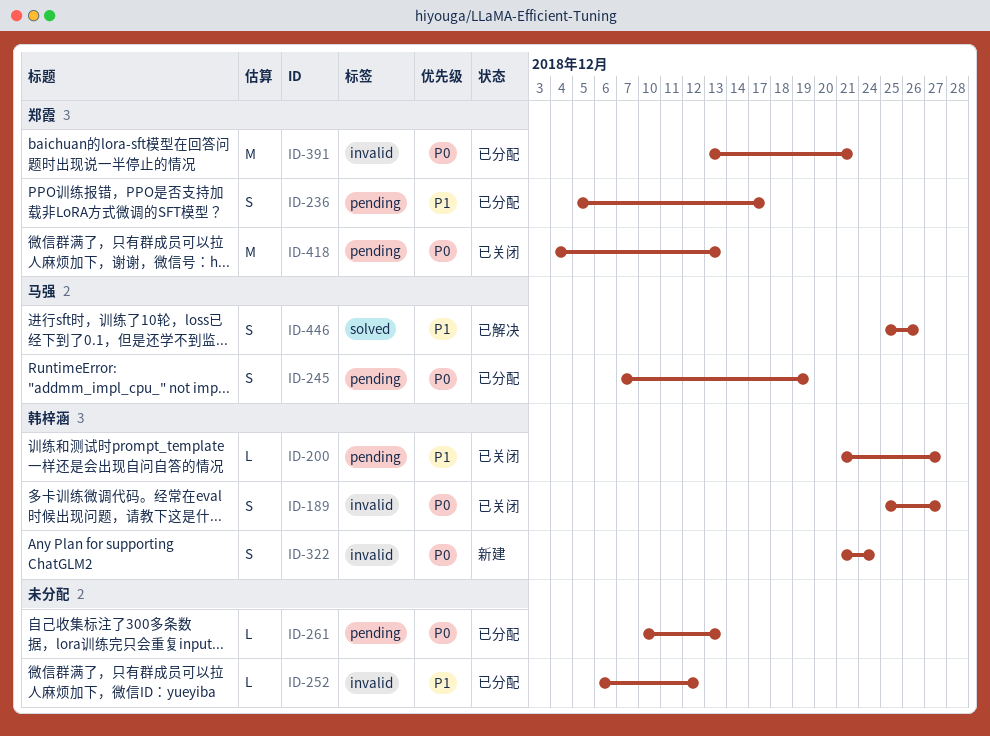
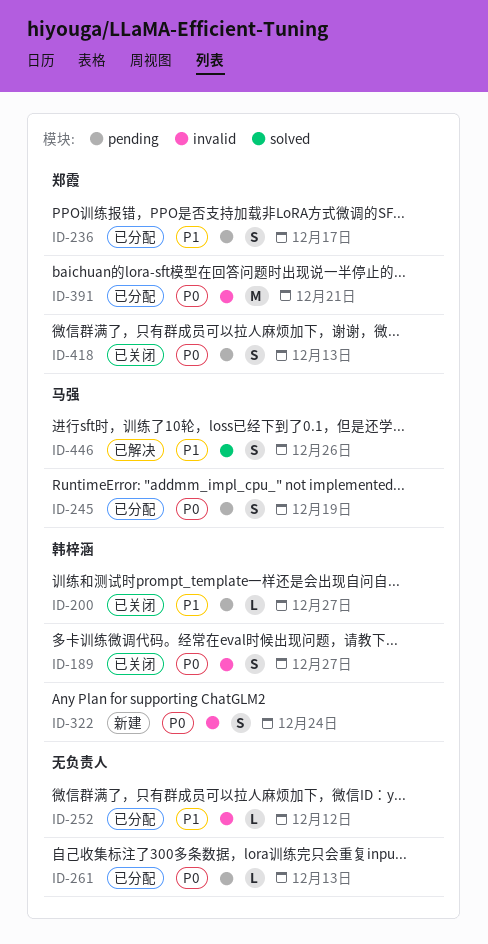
ID-418, estimate: M -> S

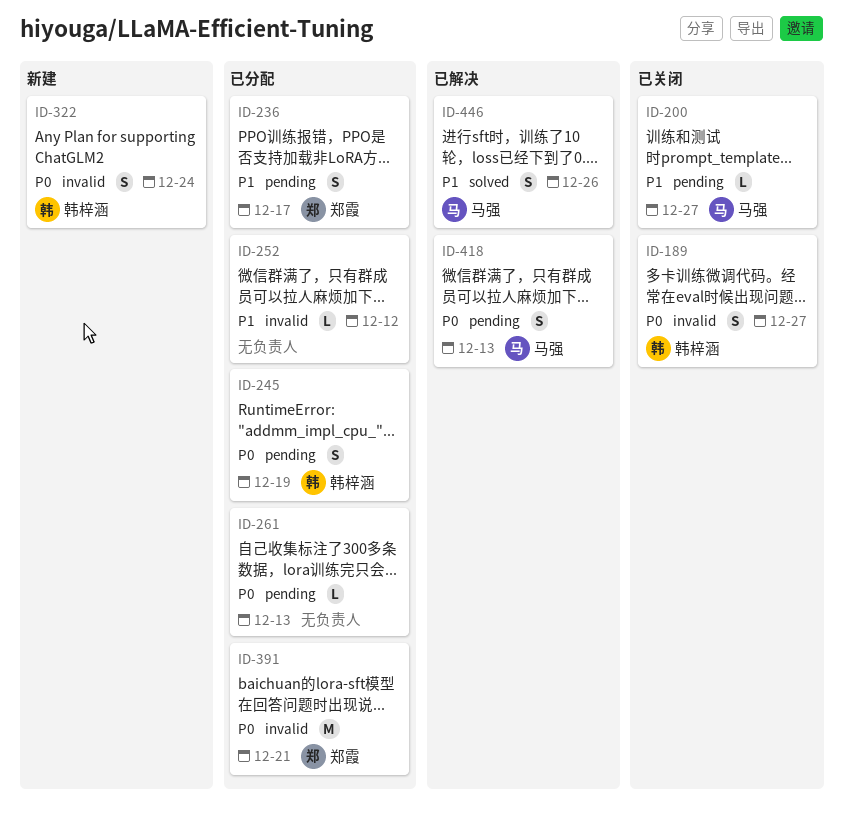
ID-200, owner: 韩梓涵 -> 马强
ID-245, owner: 马强 -> 韩梓涵
ID-418, status: 已关闭 -> 已解决
ID-418, owner: 郑霞 -> 马强

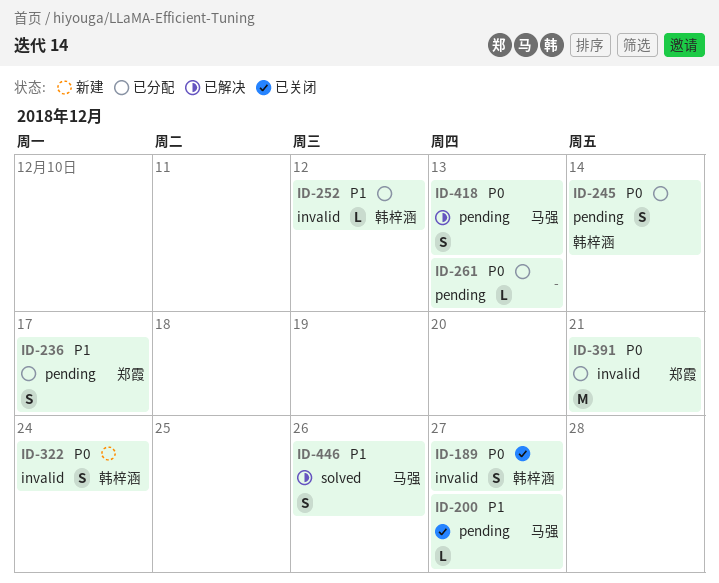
ID-245, due: Dec 19 -> Dec 14
ID-252, owner: none -> 韩梓涵

